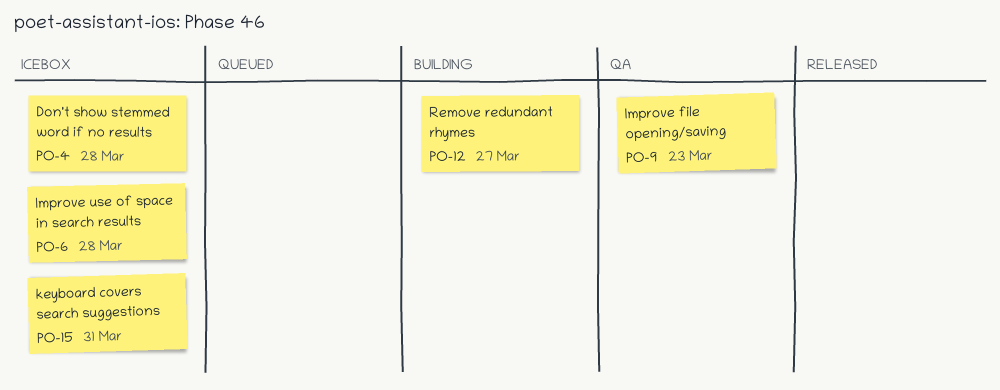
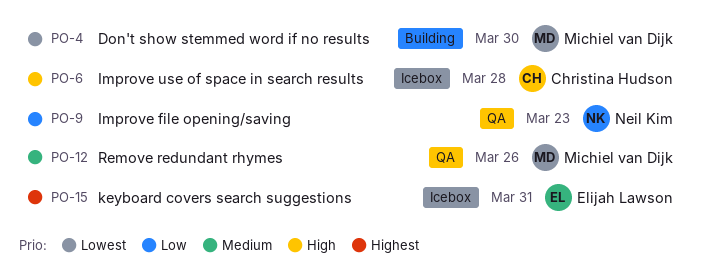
PO-4, status: Icebox -> Building
PO-4, due: Mar 28 -> Mar 30
PO-12, status: Building -> QA
PO-12, due: Mar 27 -> Mar 26

